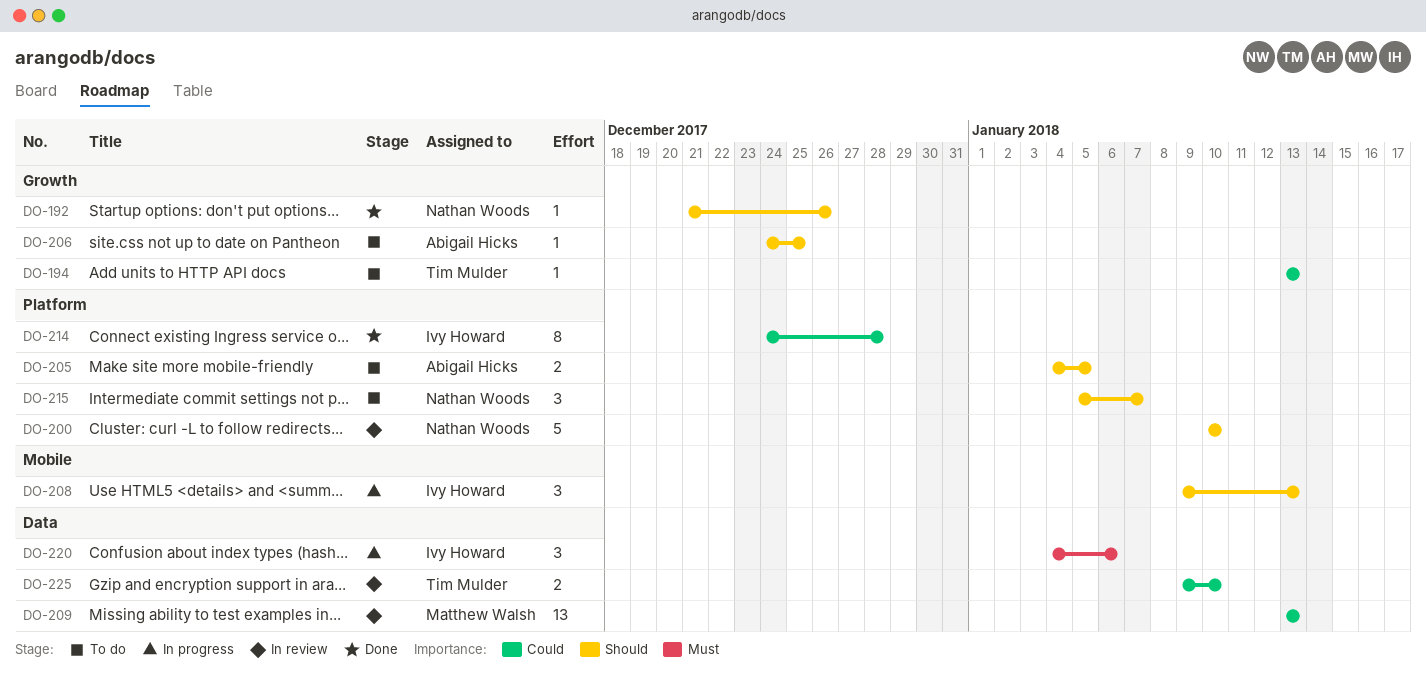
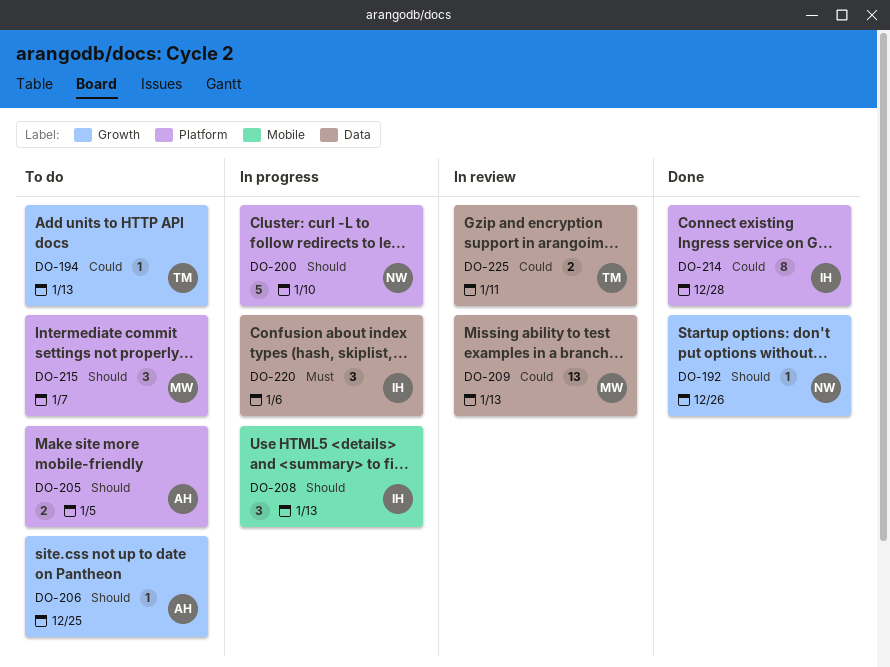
DO-200, status: In review -> In progress
DO-215, owner: Nathan Woods -> Matthew Walsh
DO-225, due: Jan 10 -> Jan 11

